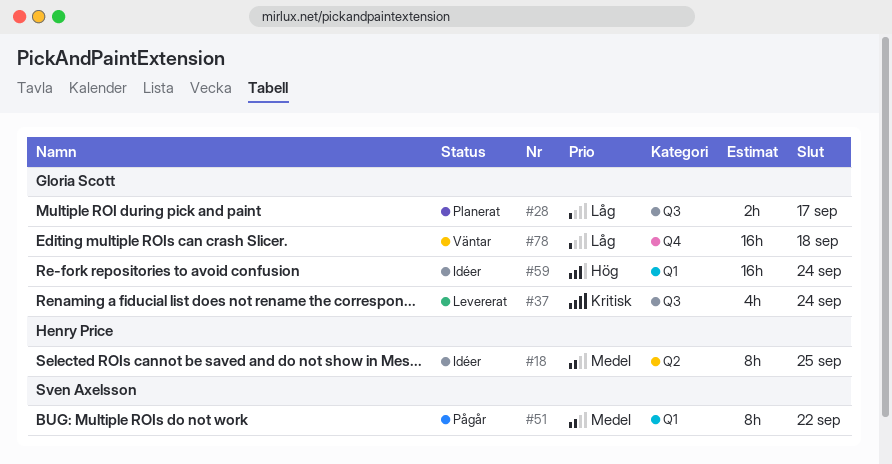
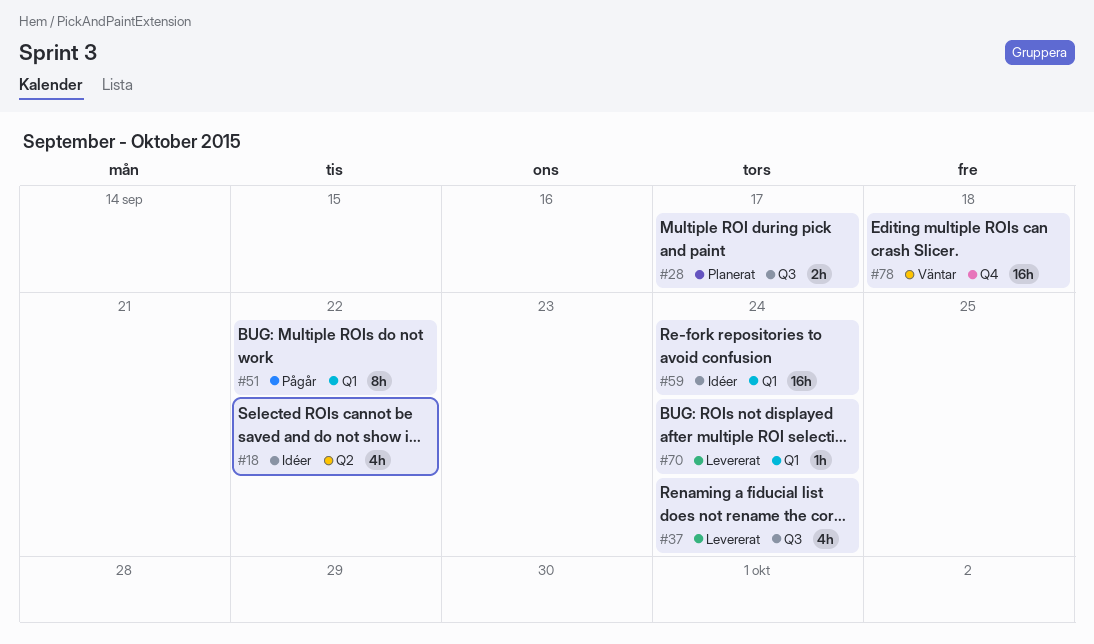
#18, estimate: 8h -> 4h
#18, due: Sep 25 -> Sep 22
#70: none -> present

